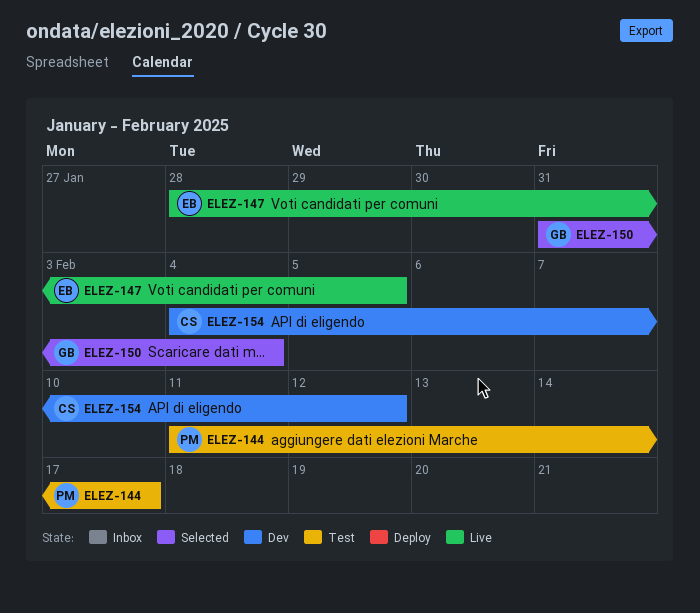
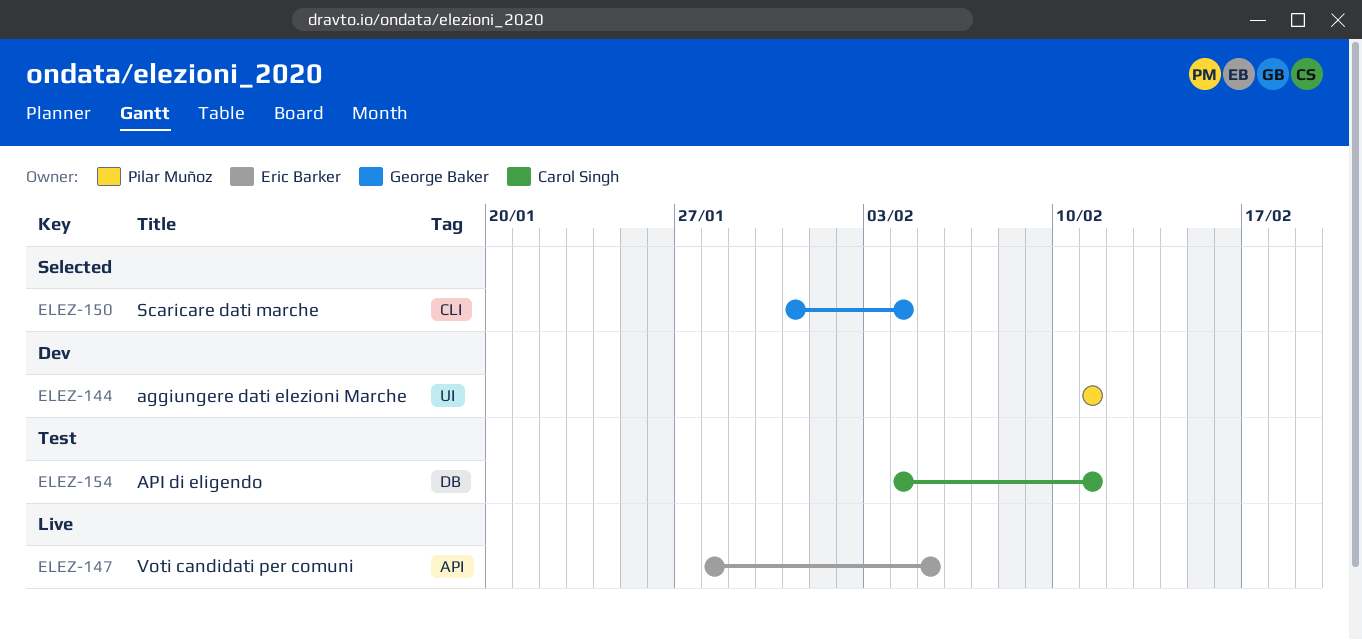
ELEZ-144, status: Test -> Dev
ELEZ-144, due: Feb 17 -> Feb 11
ELEZ-154, status: Dev -> Test
ELEZ-154, due: Feb 12 -> Feb 11

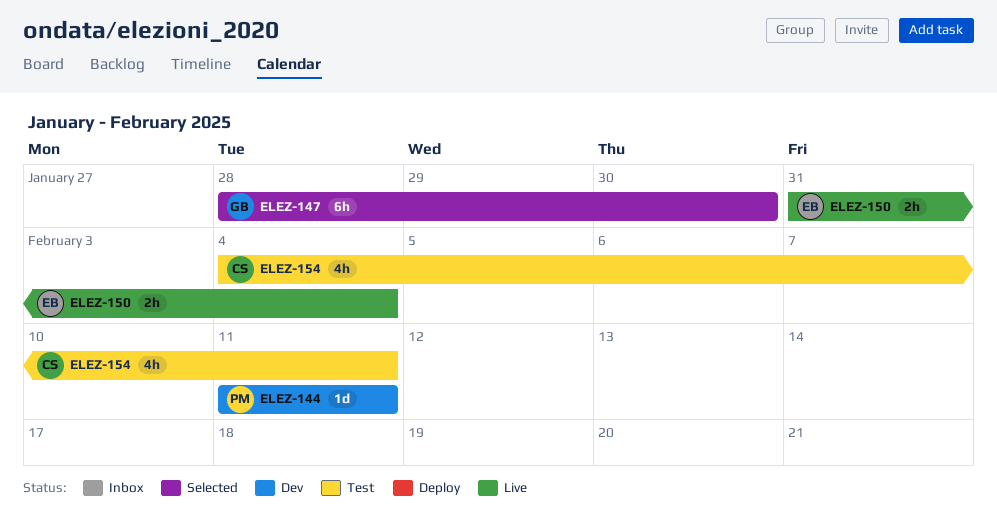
ELEZ-147, status: Live -> Selected
ELEZ-147, owner: Eric Barker -> George Baker
ELEZ-147, due: Feb 5 -> Jan 30
ELEZ-150, status: Selected -> Live
ELEZ-150, owner: George Baker -> Eric Barker

